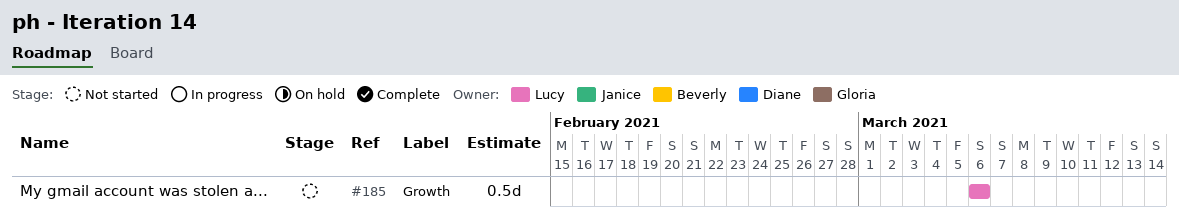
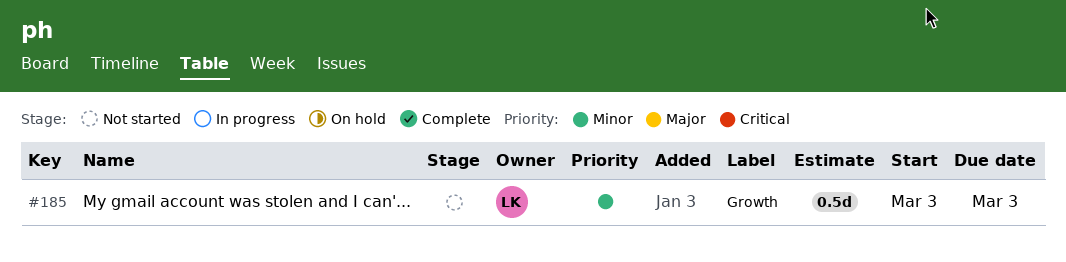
#185, start: Mar 6 -> Mar 3
#185, due: Mar 6 -> Mar 3

